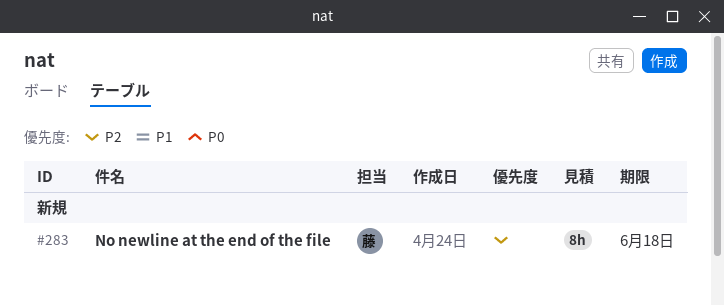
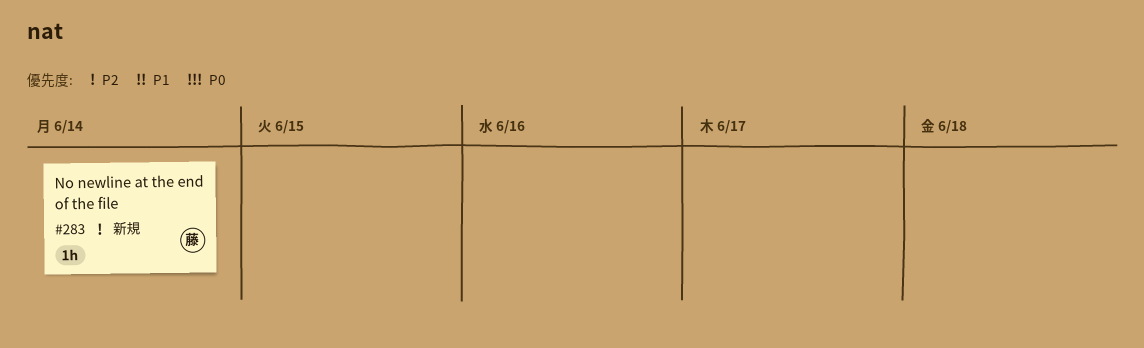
#283, estimate: 8h -> 1h
#283, due: Jun 18 -> Jun 14

